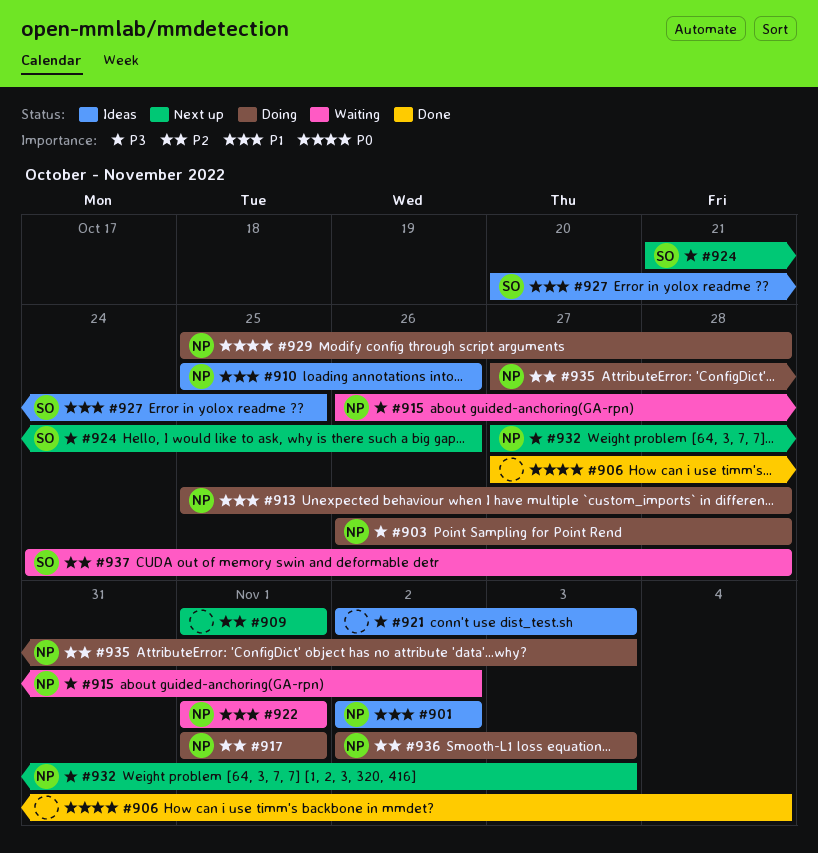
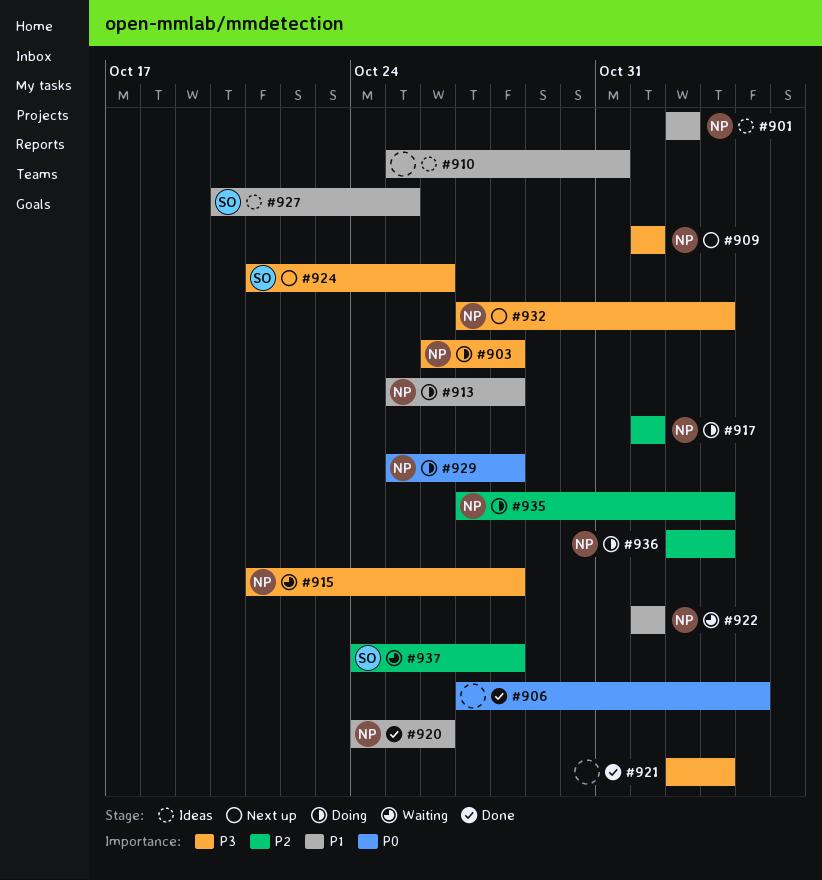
#909, owner: none -> NP
#909, priority: P2 -> P3
#910, owner: NP -> none
#910, due: Oct 26 -> Oct 31
#915, start: Oct 26 -> Oct 21
#915, due: Nov 2 -> Oct 28
#920: none -> present
#921, status: Ideas -> Done

